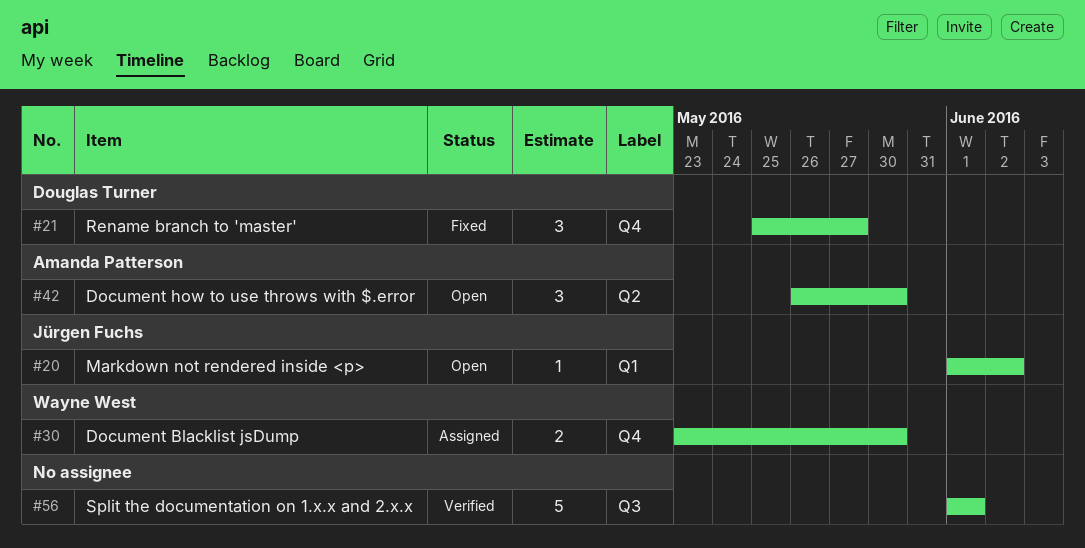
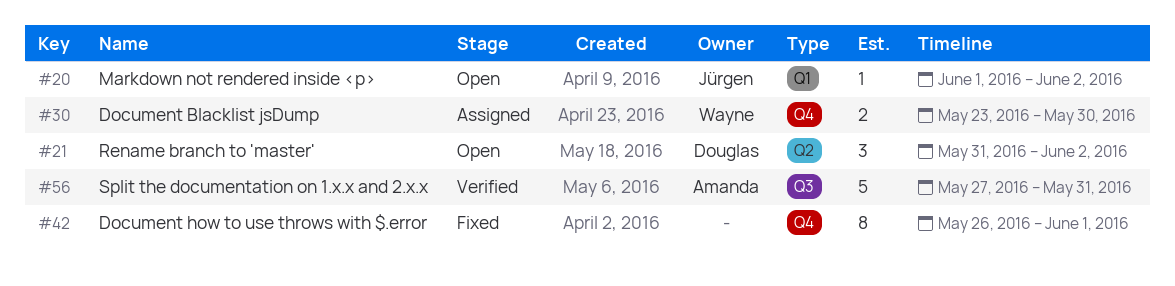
#21, status: Fixed -> Open
#21, label: Q4 -> Q2
#21, start: May 25 -> May 31
#21, due: May 27 -> Jun 2
#42, status: Open -> Fixed
#42, owner: Amanda Patterson -> none
#42, label: Q2 -> Q4
#42, estimate: 3 -> 8
#42, due: May 30 -> Jun 1
#56, owner: none -> Amanda Patterson
#56, start: Jun 1 -> May 27
#56, due: Jun 1 -> May 31

